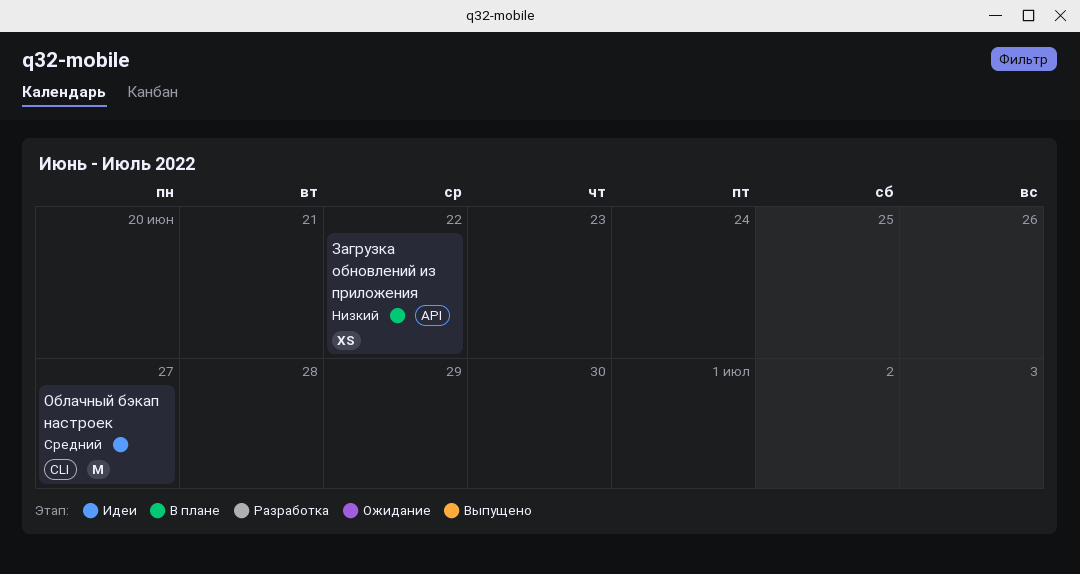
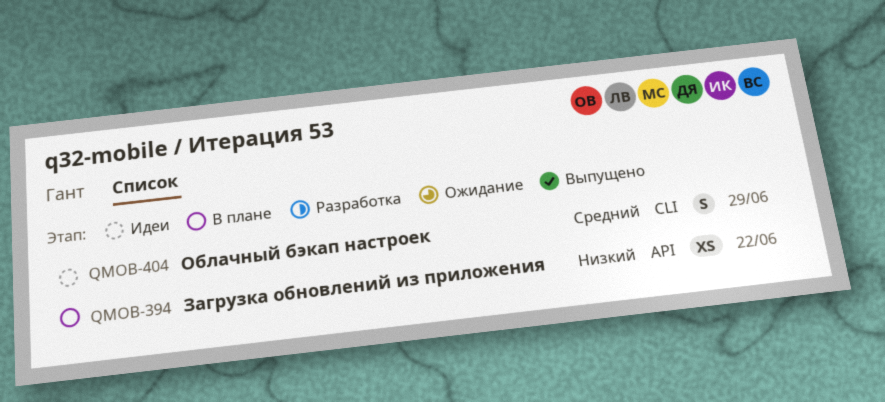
Облачный бэкап настроек, estimate: M -> S
Облачный бэкап настроек, due: Jun 27 -> Jun 29

